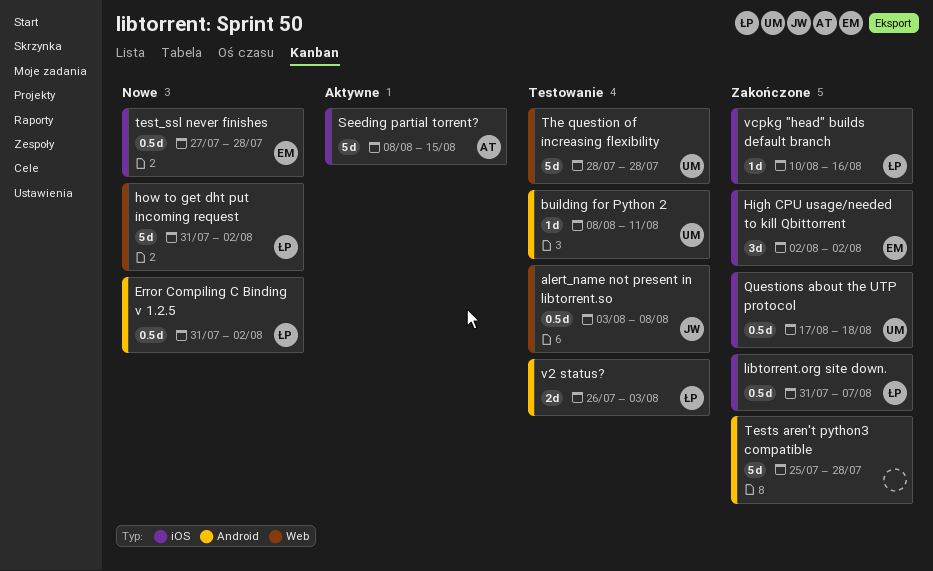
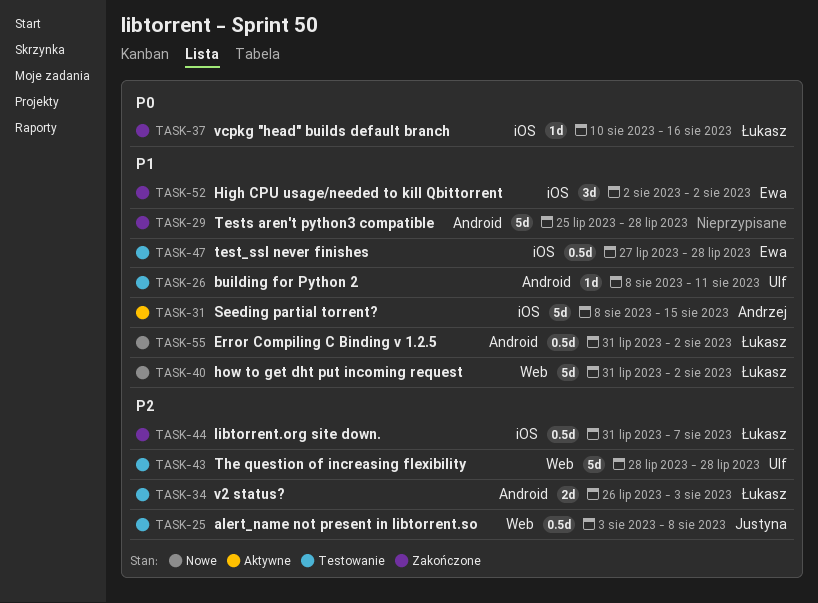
Questions about the UTP protocol: present -> none
test_ssl never finishes, status: Nowe -> Testowanie

